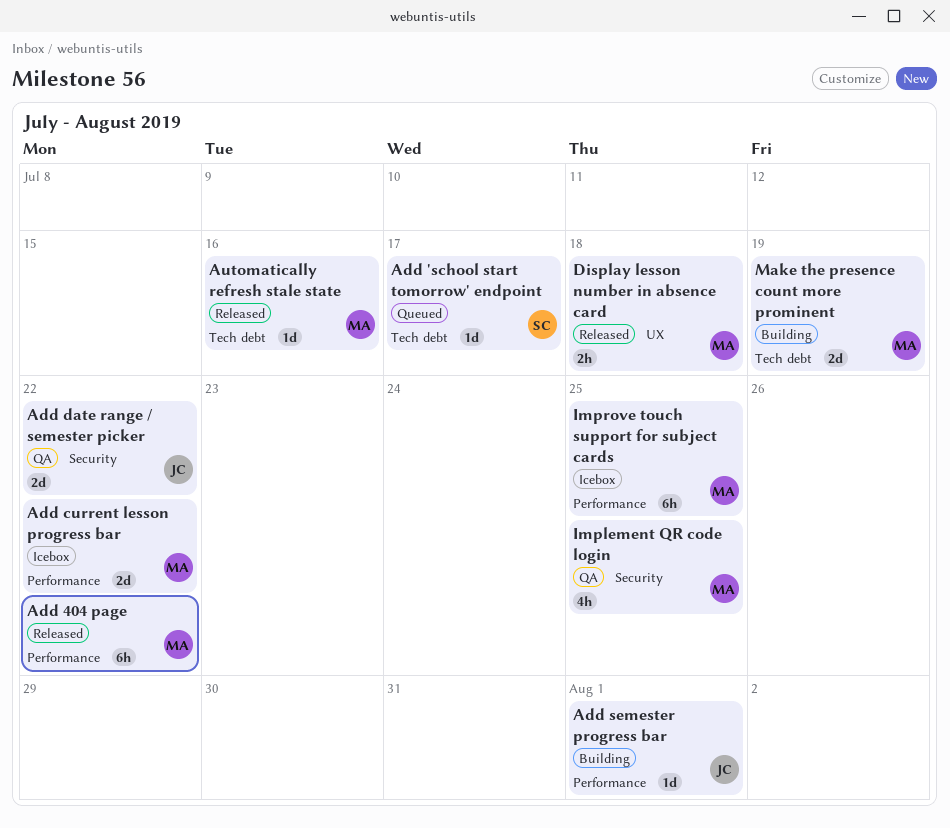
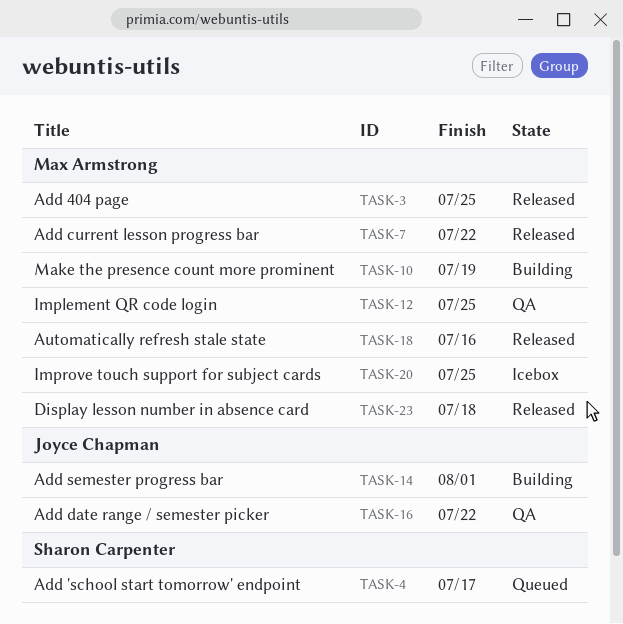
Add 404 page, due: Jul 22 -> Jul 25
Add current lesson progress bar, status: Icebox -> Released

